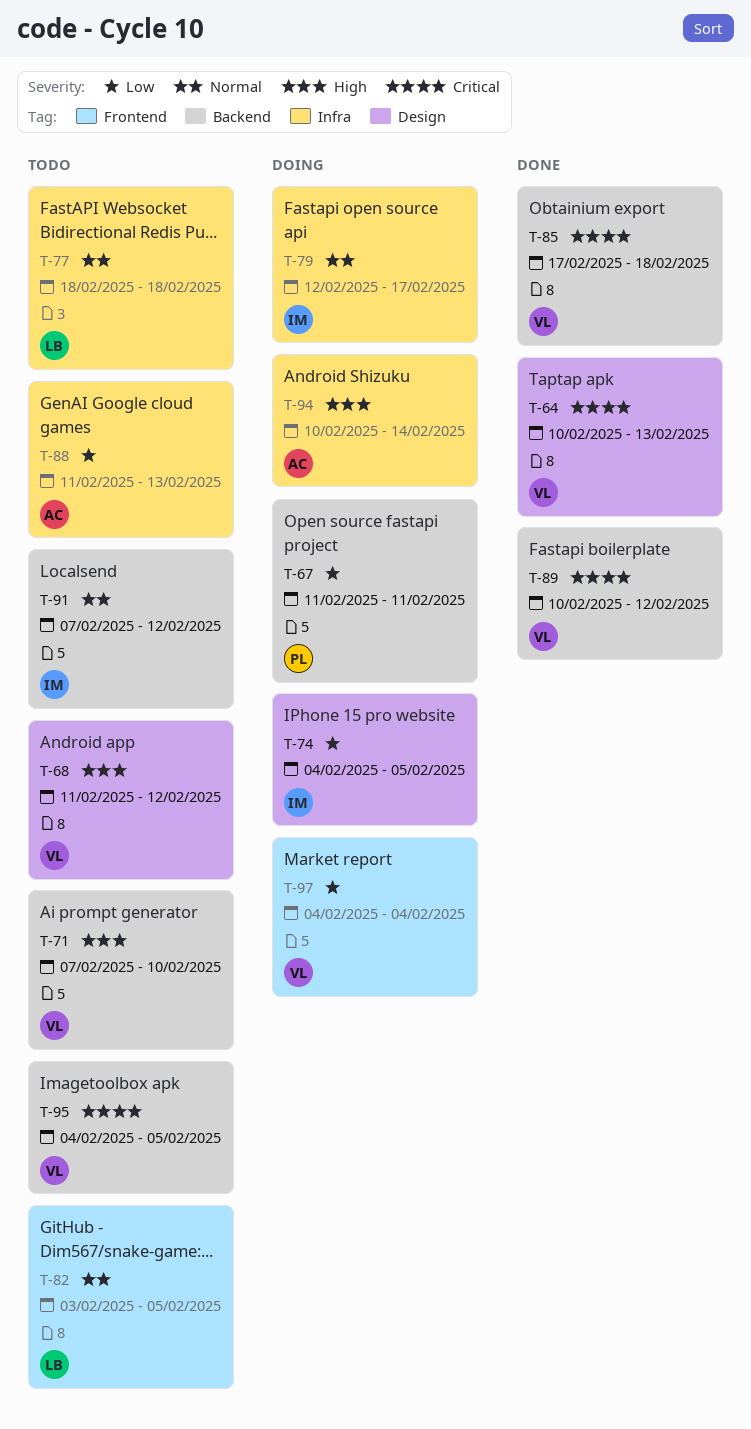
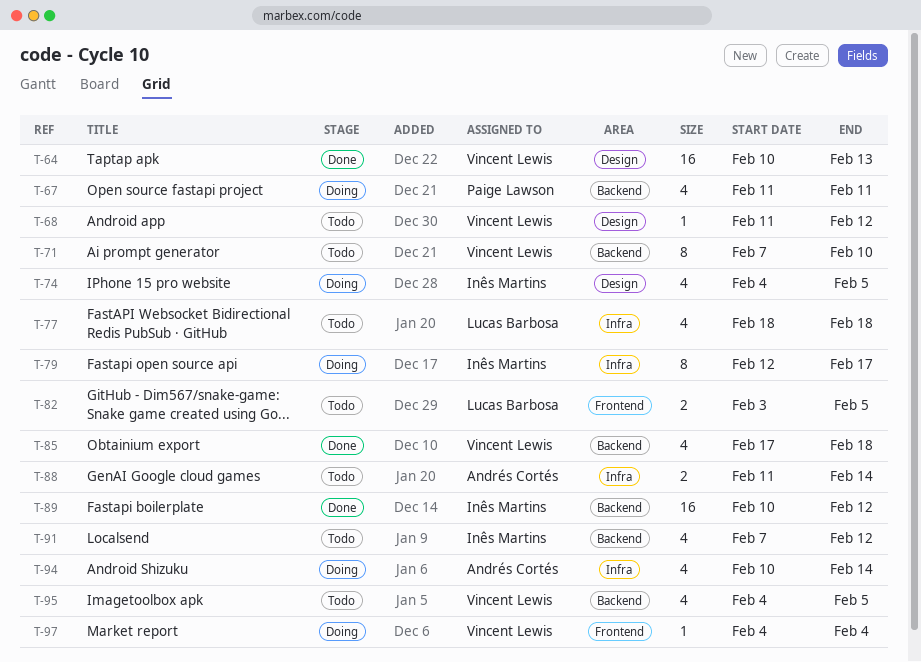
T-88, due: Feb 13 -> Feb 14
T-89, owner: Vincent Lewis -> Inês Martins

